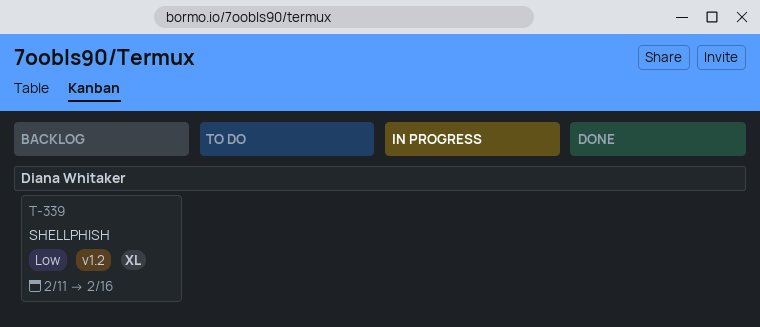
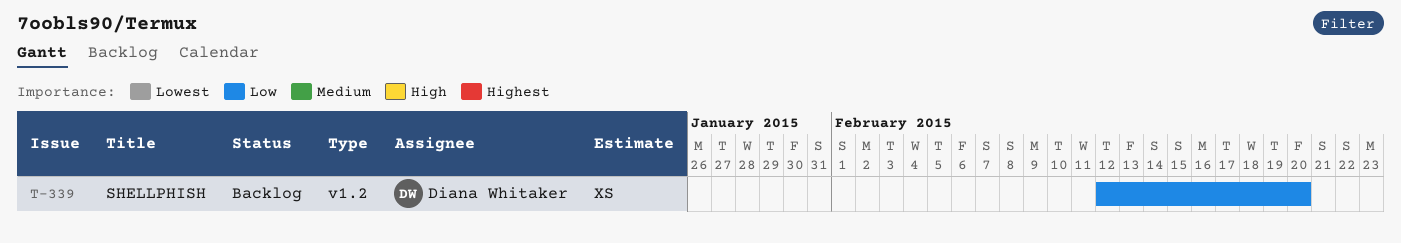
T-339, estimate: XL -> XS
T-339, start: Feb 11 -> Feb 12
T-339, due: Feb 16 -> Feb 20

